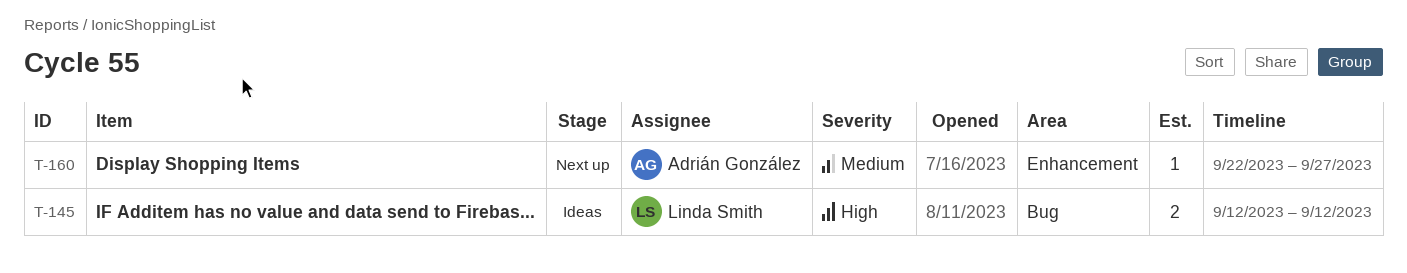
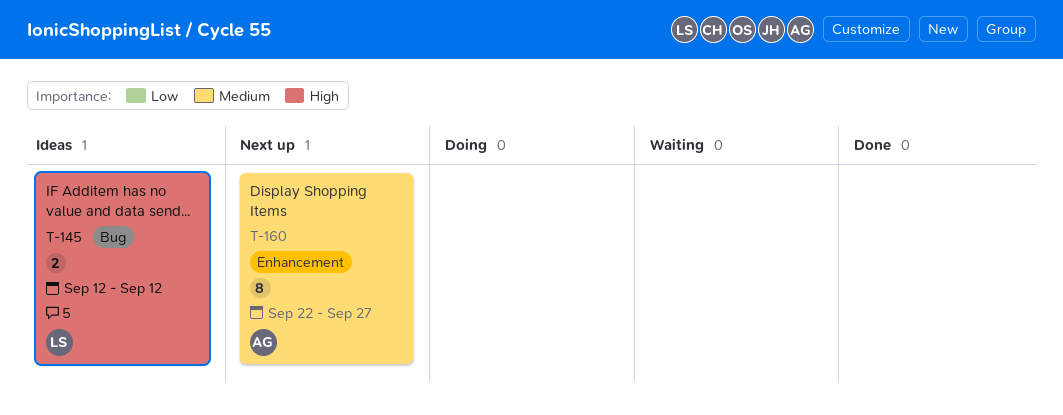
T-160, estimate: 1 -> 8

